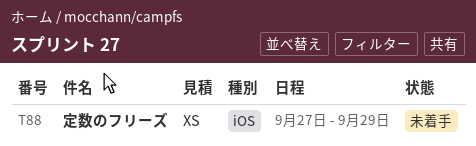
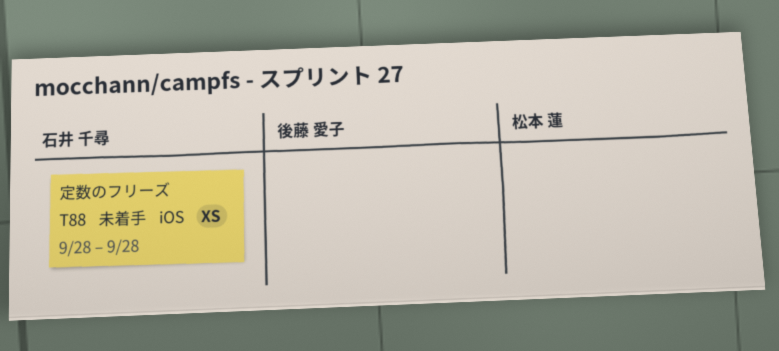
T88, start: Sep 27 -> Sep 28
T88, due: Sep 29 -> Sep 28

